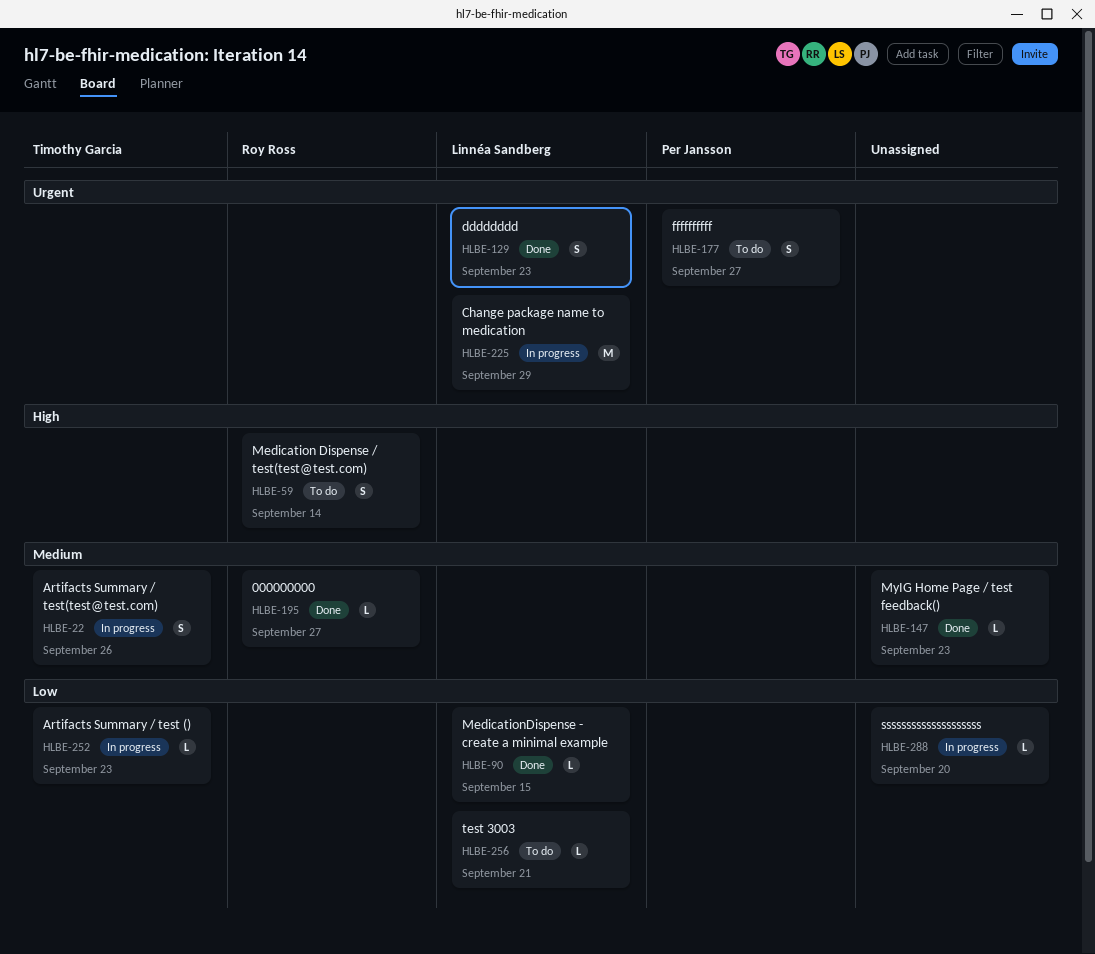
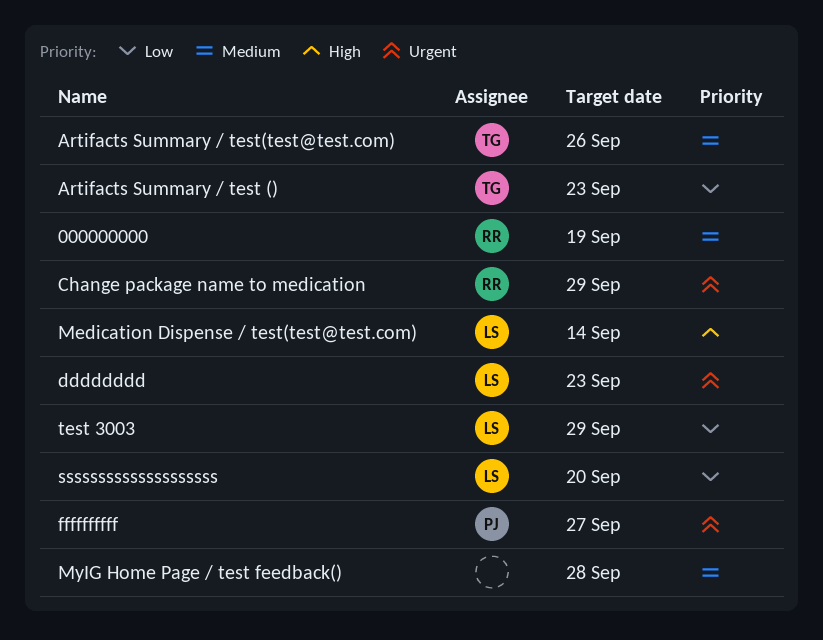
000000000, due: Sep 27 -> Sep 19
Change package name to medication, owner: Linnéa Sandberg -> Roy Ross
Medication Dispense / test(test@test.com), owner: Roy Ross -> Linnéa Sandberg
MedicationDispense - create a minimal example: present -> none
MyIG Home Page / test feedback(), due: Sep 23 -> Sep 28
ssssssssssssssssssss, owner: none -> Linnéa Sandberg
test 3003, due: Sep 21 -> Sep 29

